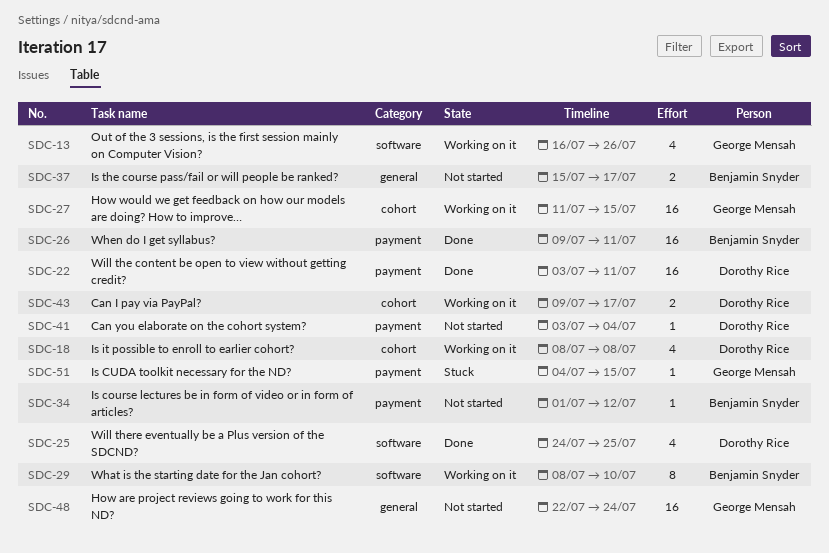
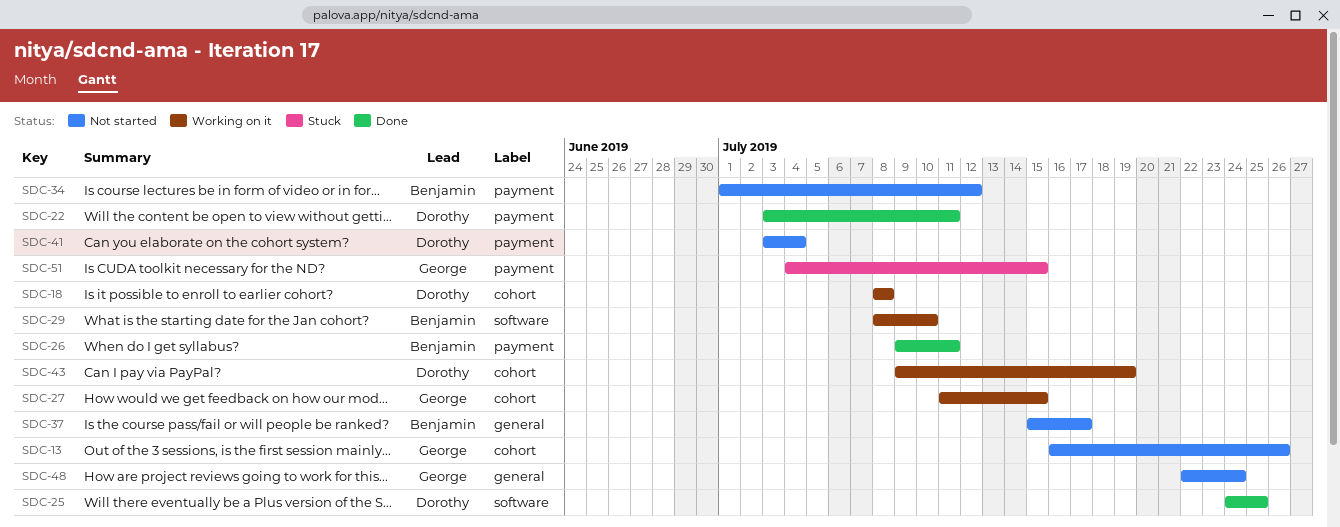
SDC-13, status: Working on it -> Not started
SDC-13, label: software -> cohort
SDC-43, due: Jul 17 -> Jul 19

